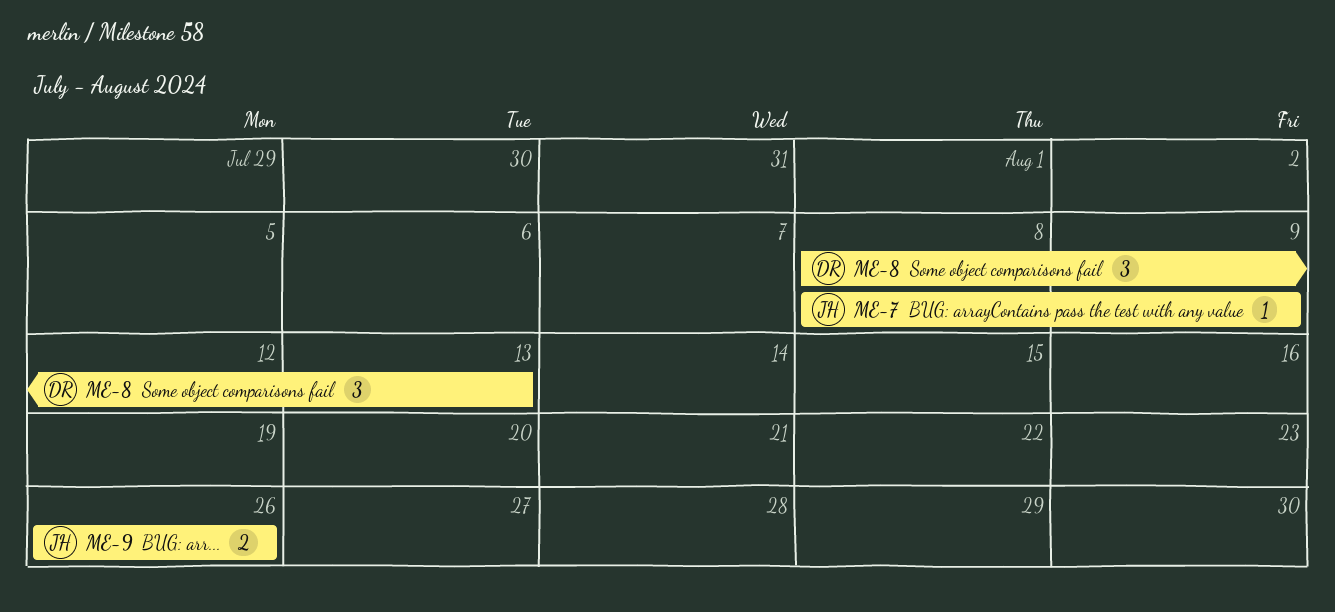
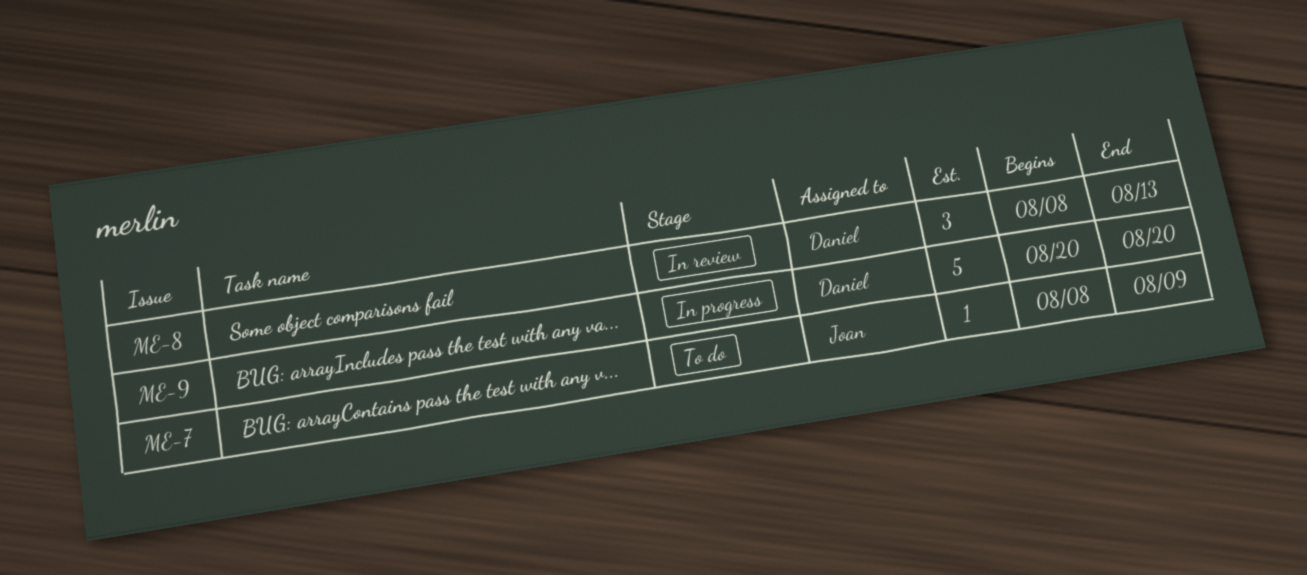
ME-9, owner: Joan -> Daniel
ME-9, estimate: 2 -> 5
ME-9, start: Aug 26 -> Aug 20
ME-9, due: Aug 26 -> Aug 20

